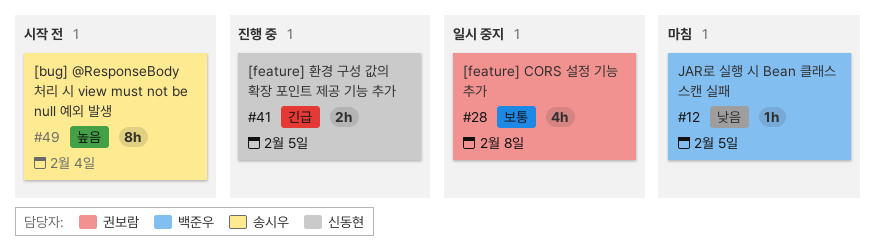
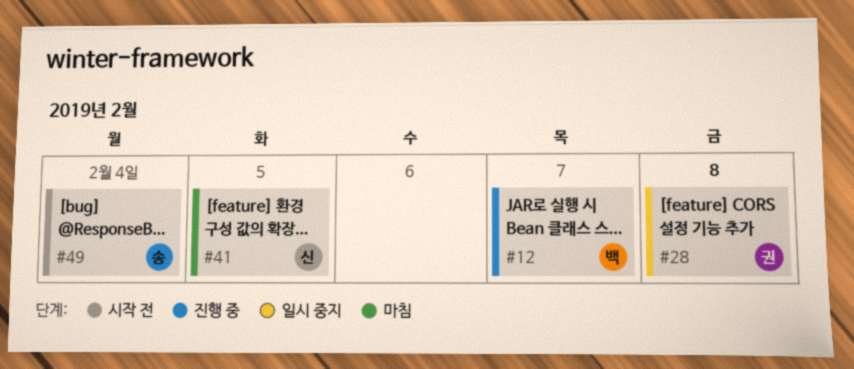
#12, status: 마침 -> 진행 중
#12, due: Feb 5 -> Feb 7
#41, status: 진행 중 -> 마침

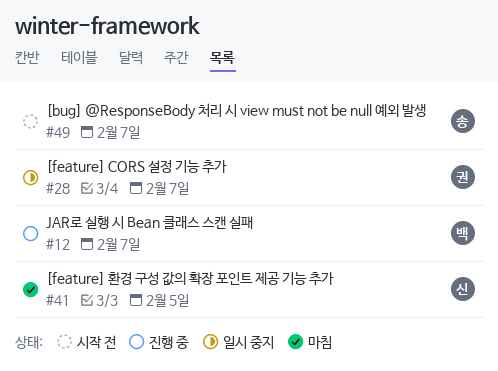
#28, due: Feb 8 -> Feb 7
#49, due: Feb 4 -> Feb 7

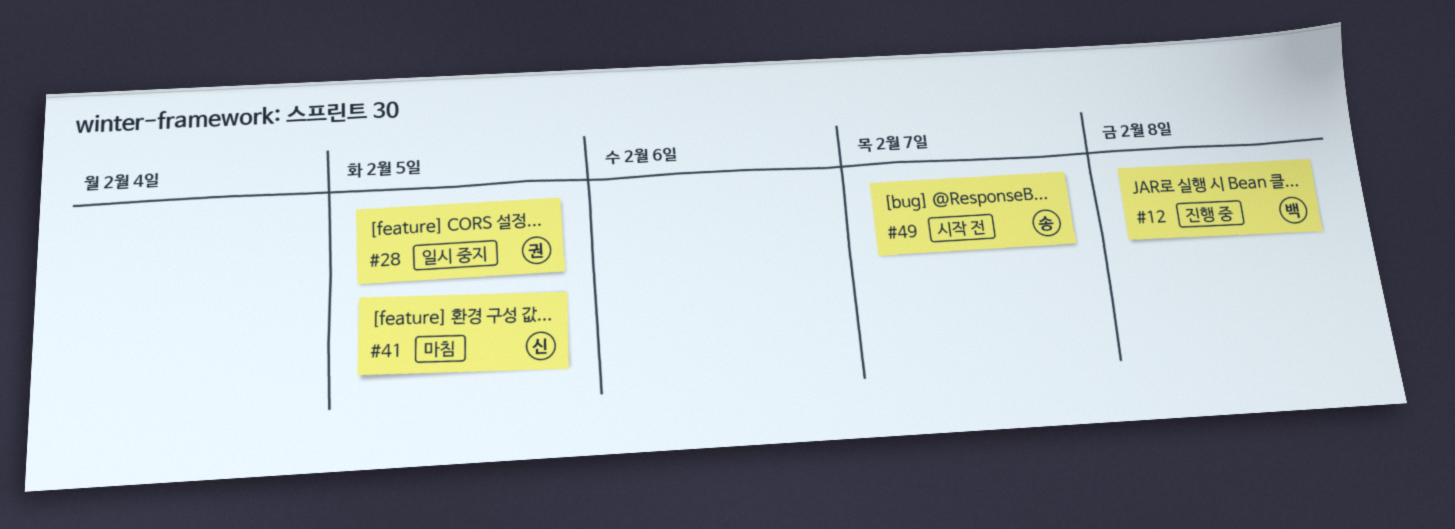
#12, due: Feb 7 -> Feb 8
#28, due: Feb 7 -> Feb 5

